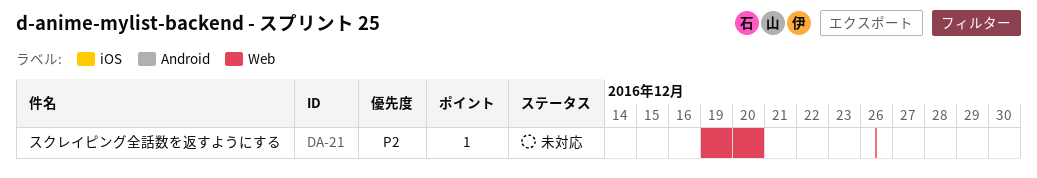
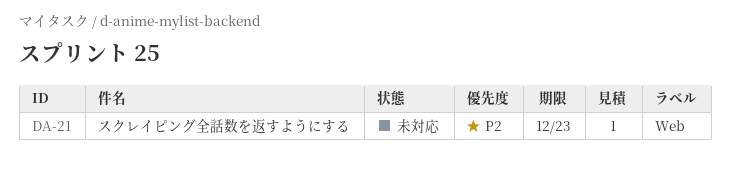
DA-21, due: Dec 20 -> Dec 23

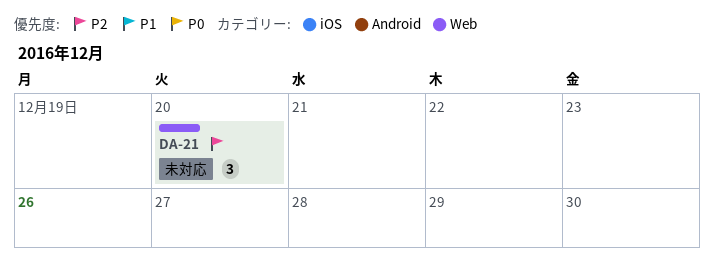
DA-21, estimate: 1 -> 3
DA-21, due: Dec 23 -> Dec 20

